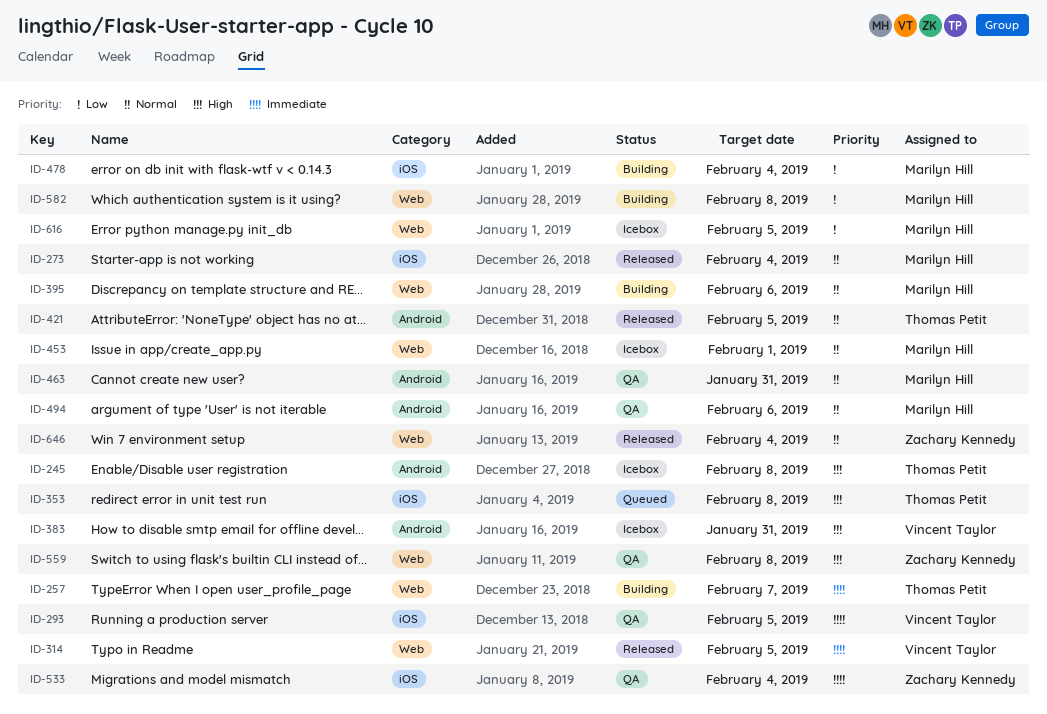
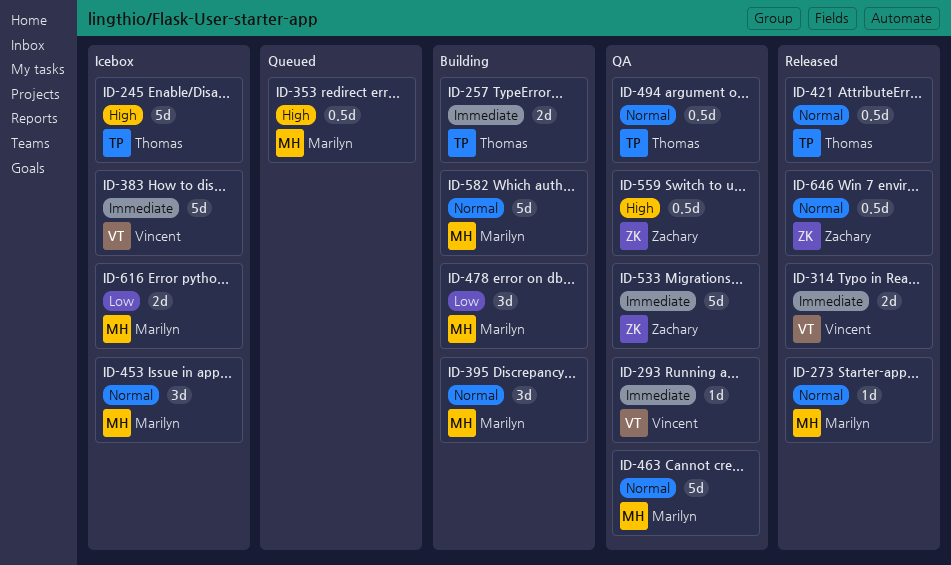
ID-353, owner: Thomas Petit -> Marilyn Hill
ID-383, priority: High -> Immediate
ID-494, owner: Marilyn Hill -> Thomas Petit
ID-582, priority: Low -> Normal

